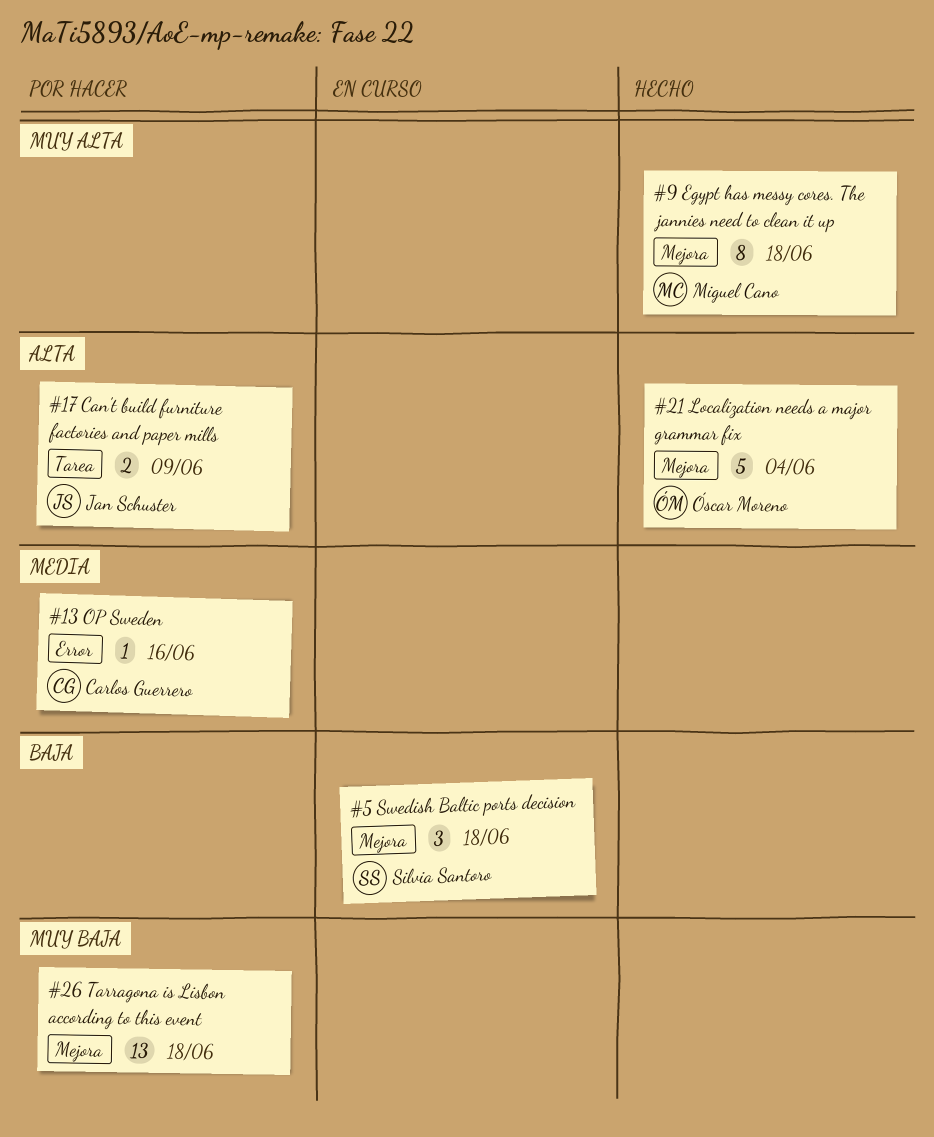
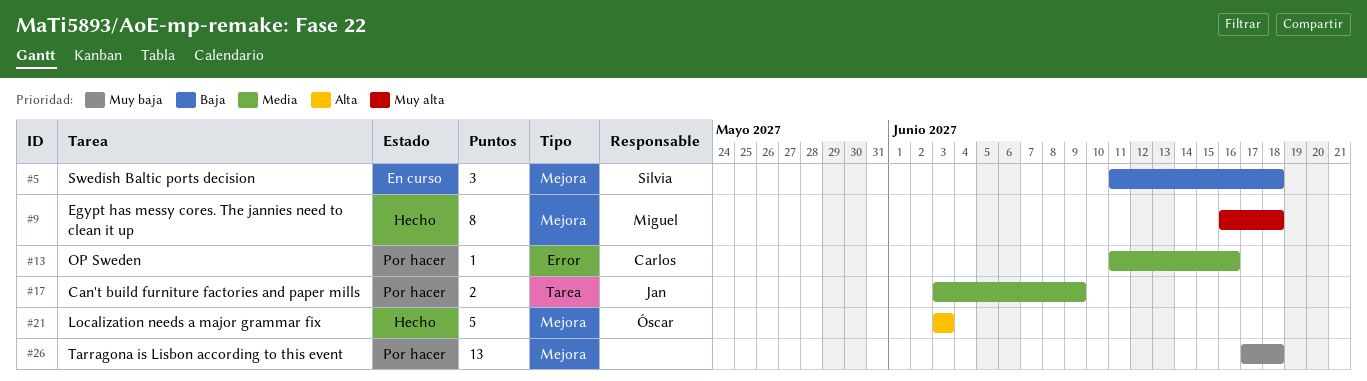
#17, priority: Alta -> Media
#21, due: Jun 4 -> Jun 3

